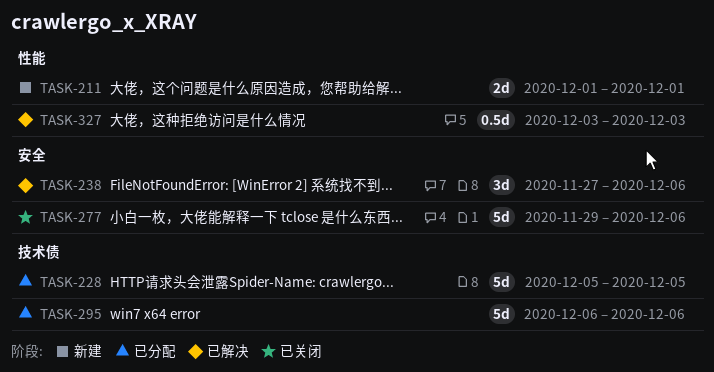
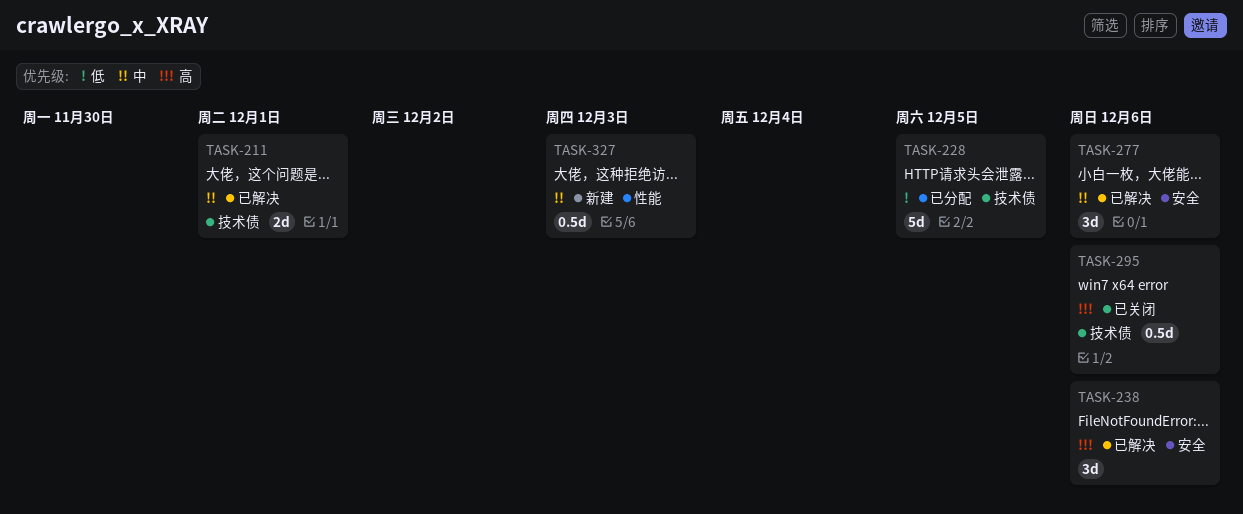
TASK-211, status: 新建 -> 已解决
TASK-211, label: 性能 -> 技术债
TASK-277, status: 已关闭 -> 已解决
TASK-277, estimate: 5d -> 3d
TASK-295, status: 已分配 -> 已关闭
TASK-295, estimate: 5d -> 0.5d
TASK-327, status: 已解决 -> 新建

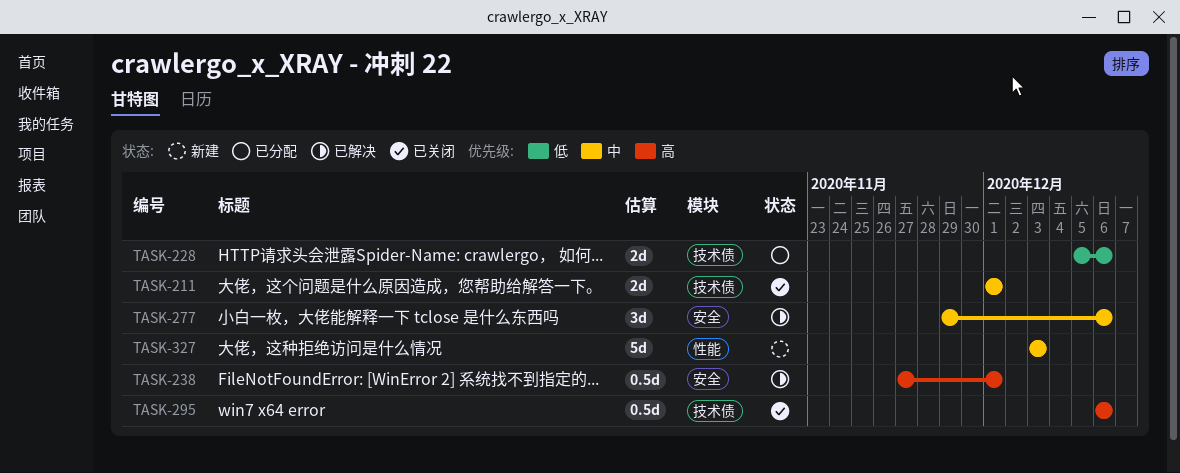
TASK-211, status: 已解决 -> 已关闭
TASK-228, estimate: 5d -> 2d
TASK-228, due: Dec 5 -> Dec 6
TASK-238, estimate: 3d -> 0.5d
TASK-238, due: Dec 6 -> Dec 1
TASK-327, estimate: 0.5d -> 5d

